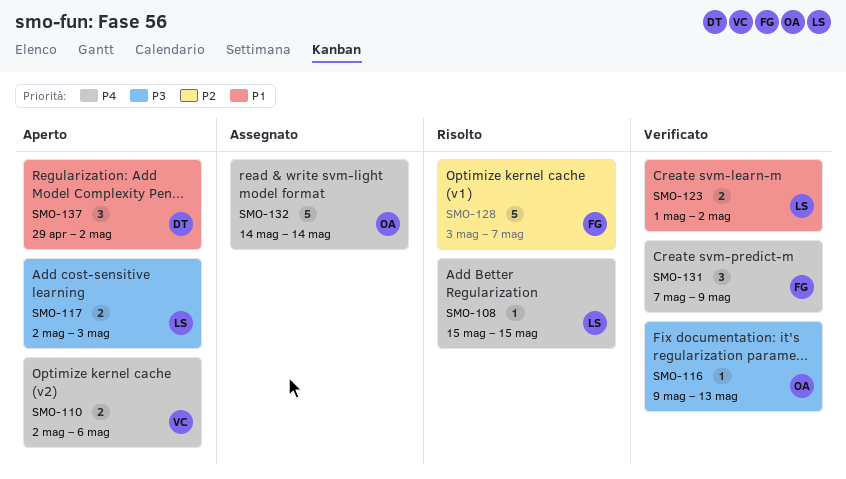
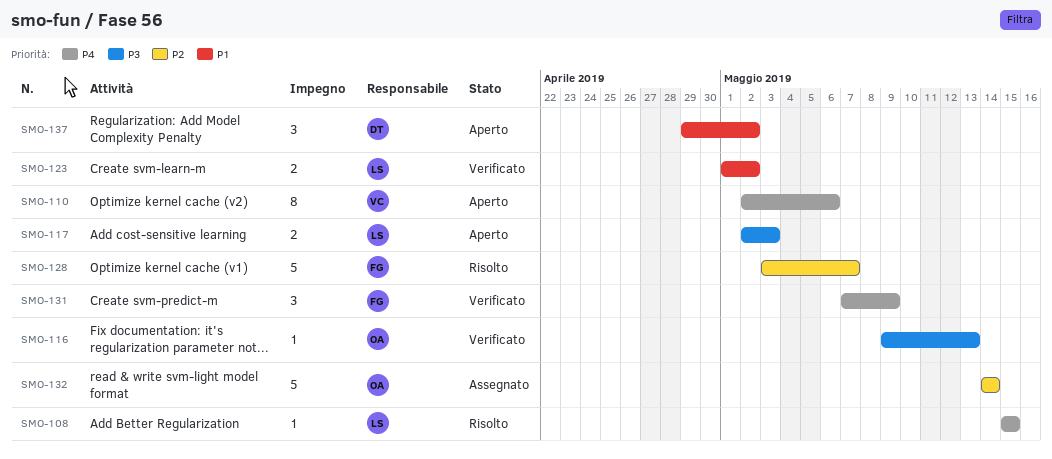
SMO-110, estimate: 2 -> 8
SMO-132, priority: P4 -> P2

